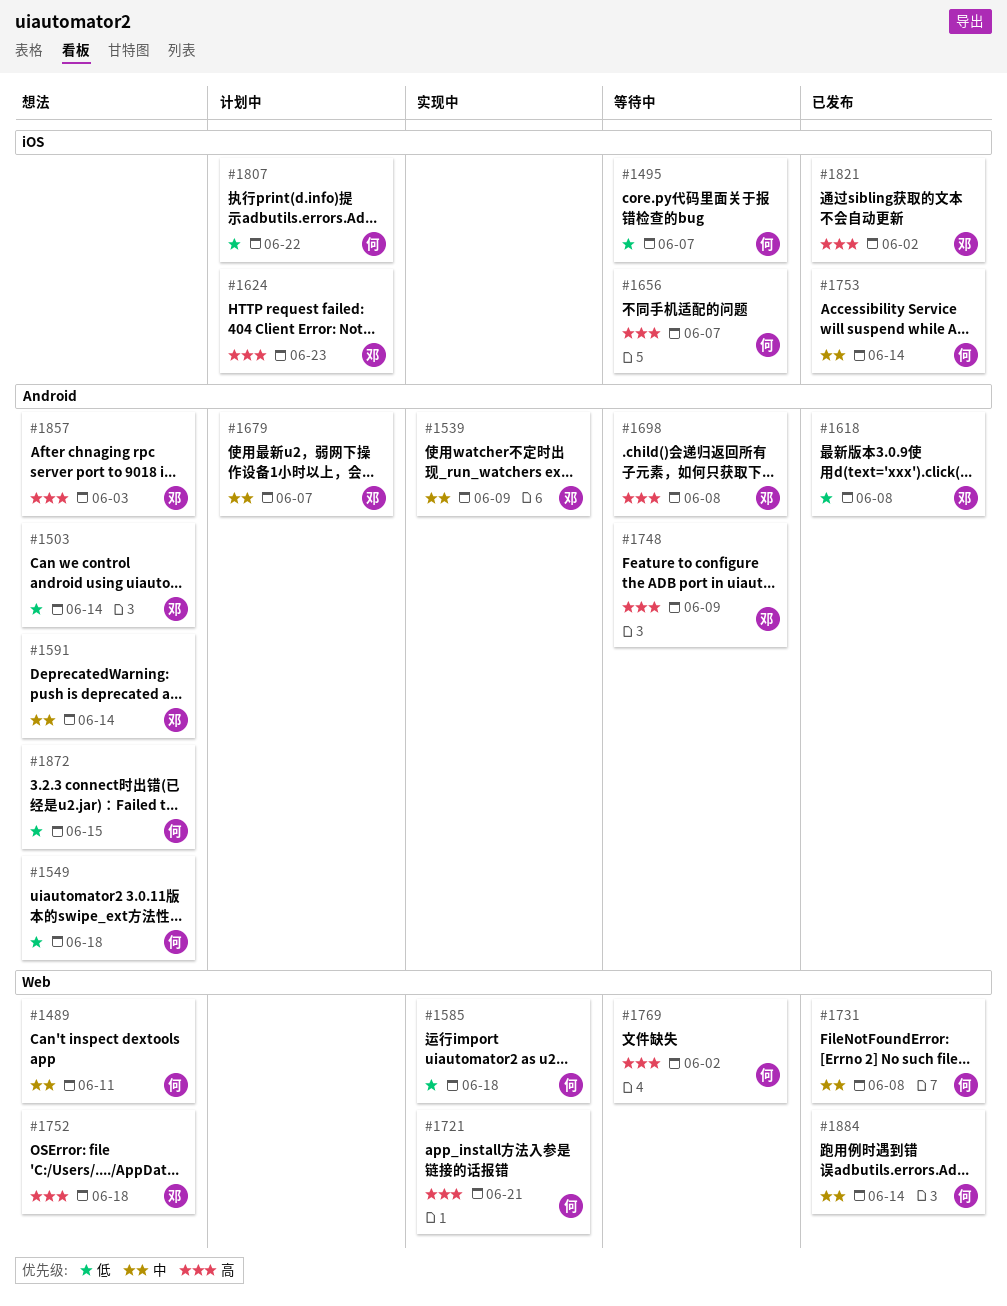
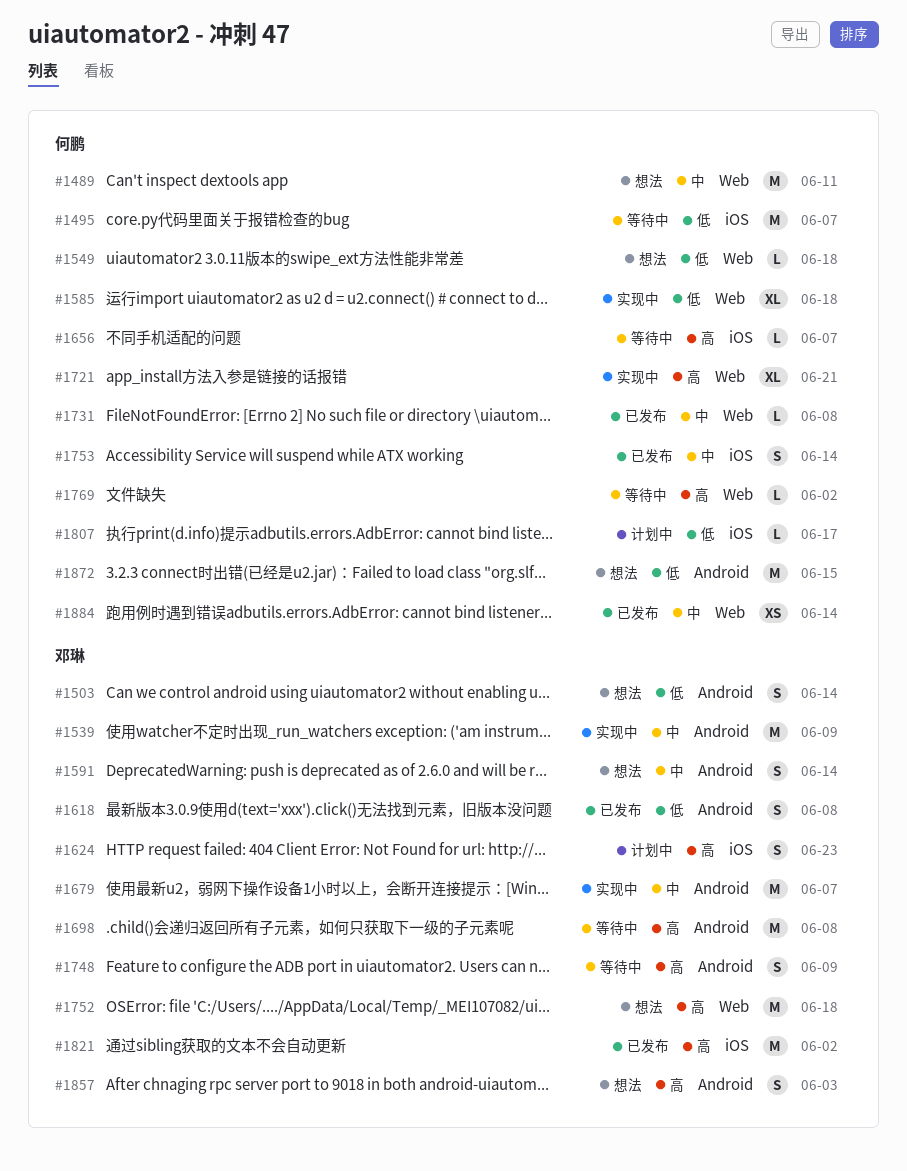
#1549, label: Android -> Web
#1679, status: 计划中 -> 实现中
#1807, due: Jun 22 -> Jun 17

